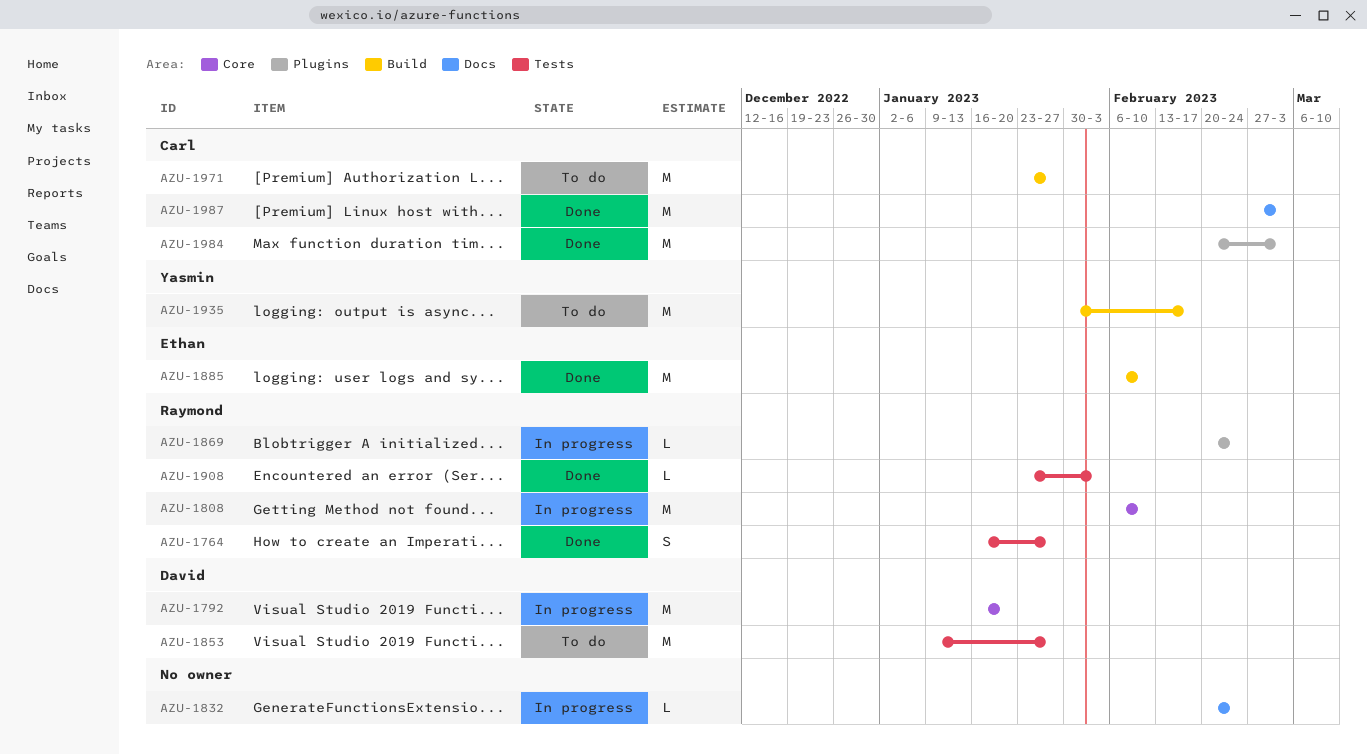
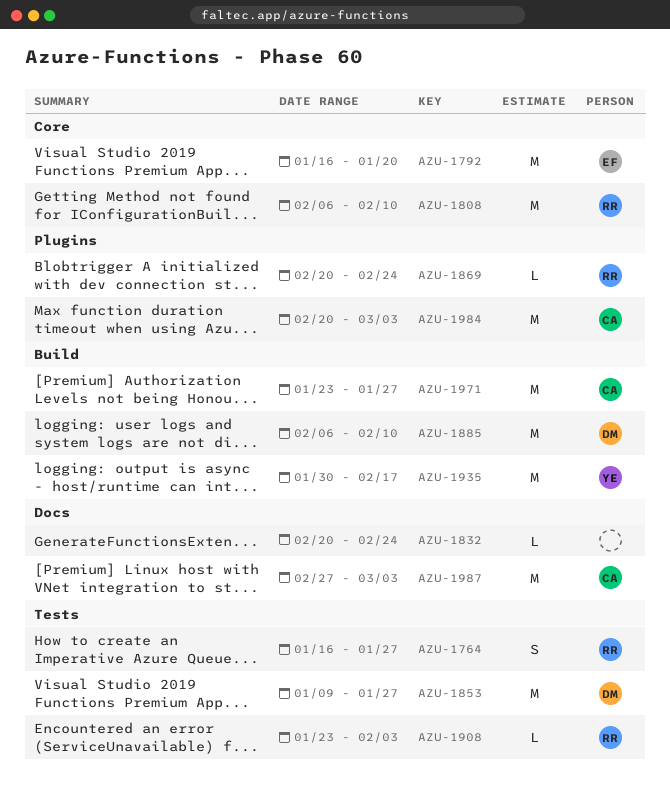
AZU-1792, owner: David -> Ethan
AZU-1885, owner: Ethan -> David

